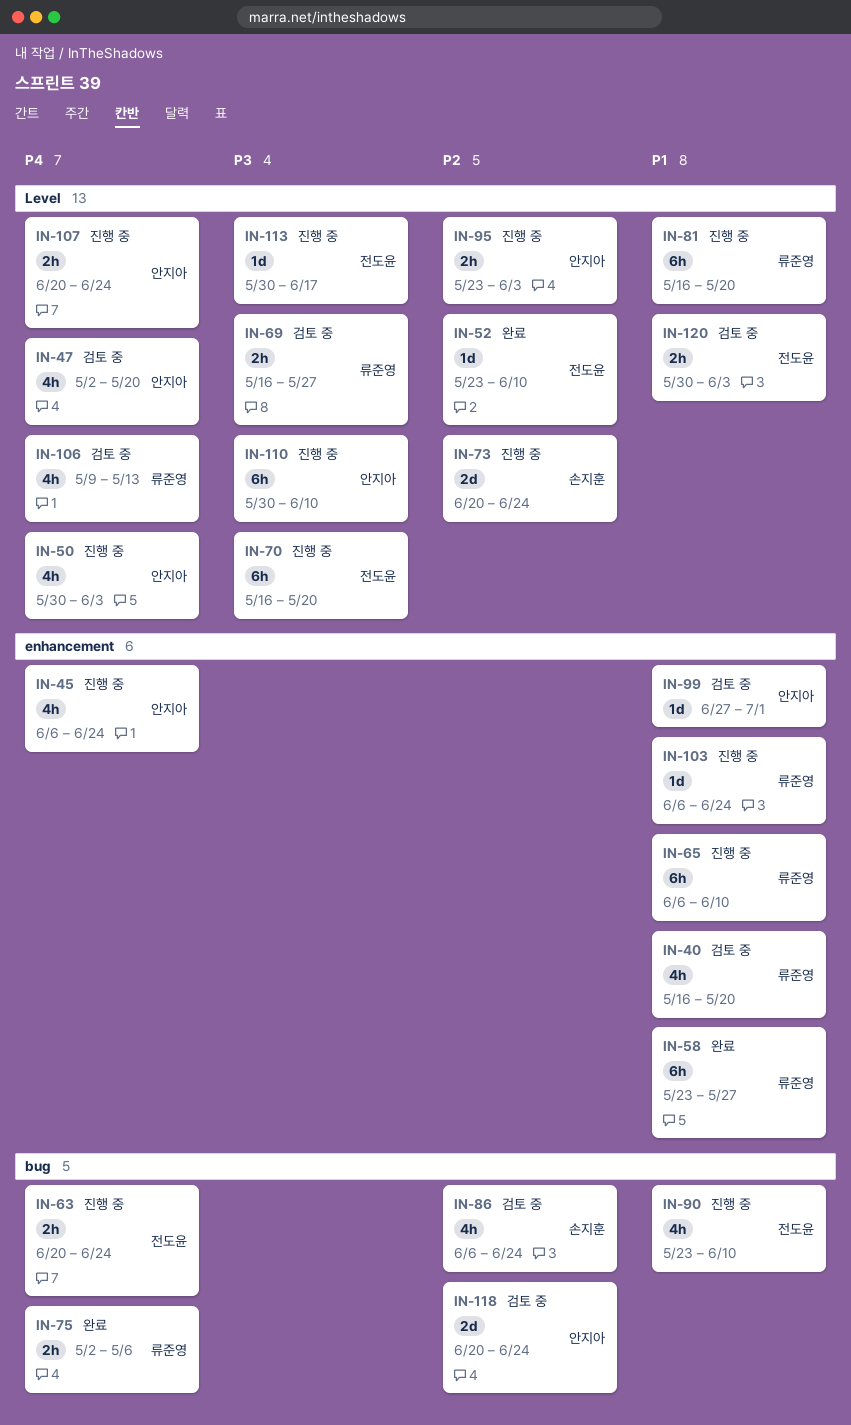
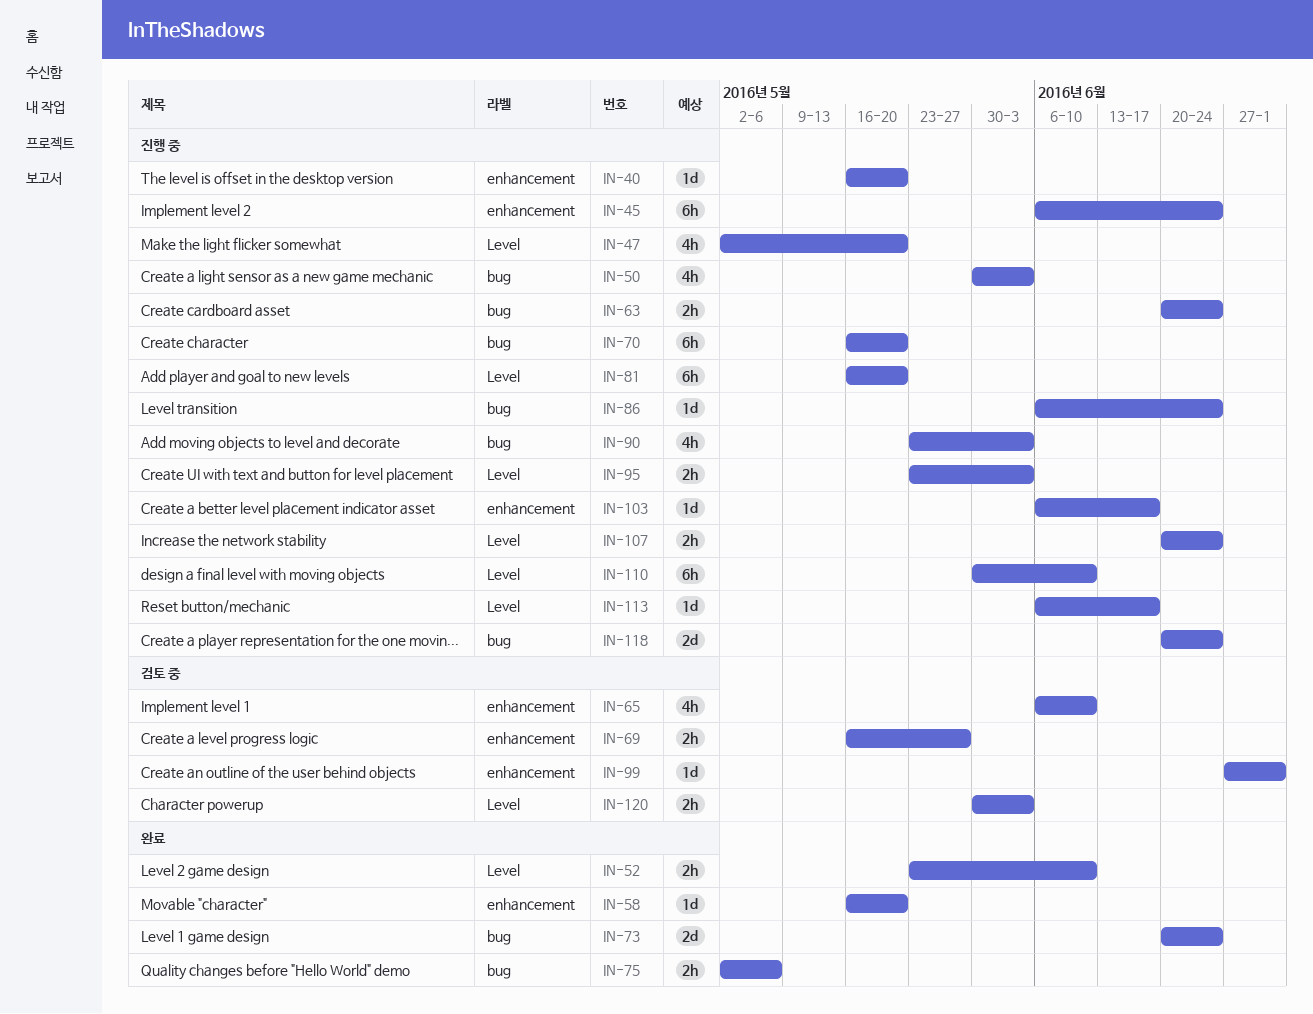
IN-40, status: 검토 중 -> 진행 중
IN-40, estimate: 4h -> 1d
IN-45, estimate: 4h -> 6h
IN-47, status: 검토 중 -> 진행 중
IN-50, label: Level -> bug
IN-52, estimate: 1d -> 2h
IN-58, estimate: 6h -> 1d
IN-58, start: May 23 -> May 16
IN-58, due: May 27 -> May 20
IN-65, status: 진행 중 -> 검토 중
IN-65, estimate: 6h -> 4h
IN-69, label: Level -> enhancement
IN-70, label: Level -> bug
IN-73, status: 진행 중 -> 완료
IN-73, label: Level -> bug
IN-86, status: 검토 중 -> 진행 중
IN-86, estimate: 4h -> 1d
IN-90, due: Jun 10 -> Jun 3
IN-103, due: Jun 24 -> Jun 17
IN-106: present -> none
IN-113, start: May 30 -> Jun 6
IN-118, status: 검토 중 -> 진행 중

